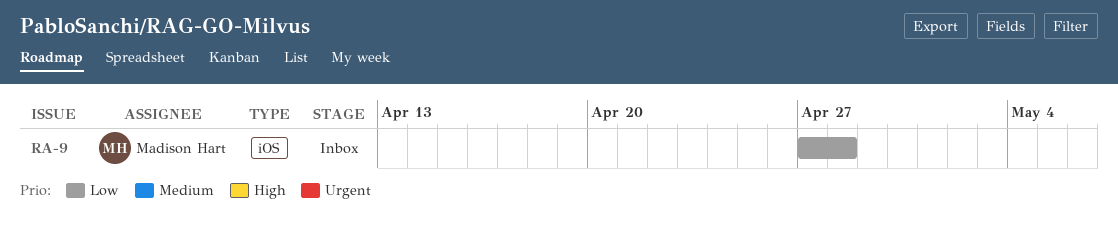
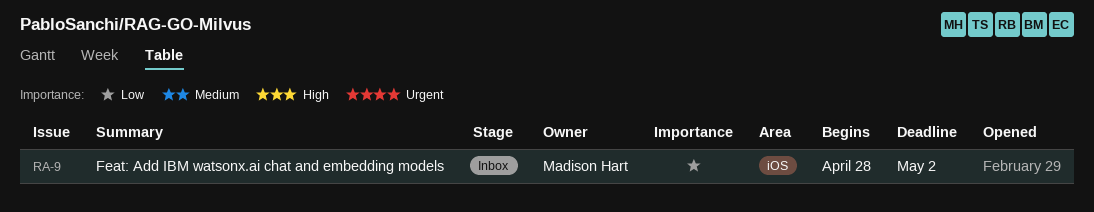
RA-9, start: Apr 27 -> Apr 28
RA-9, due: Apr 28 -> May 2

